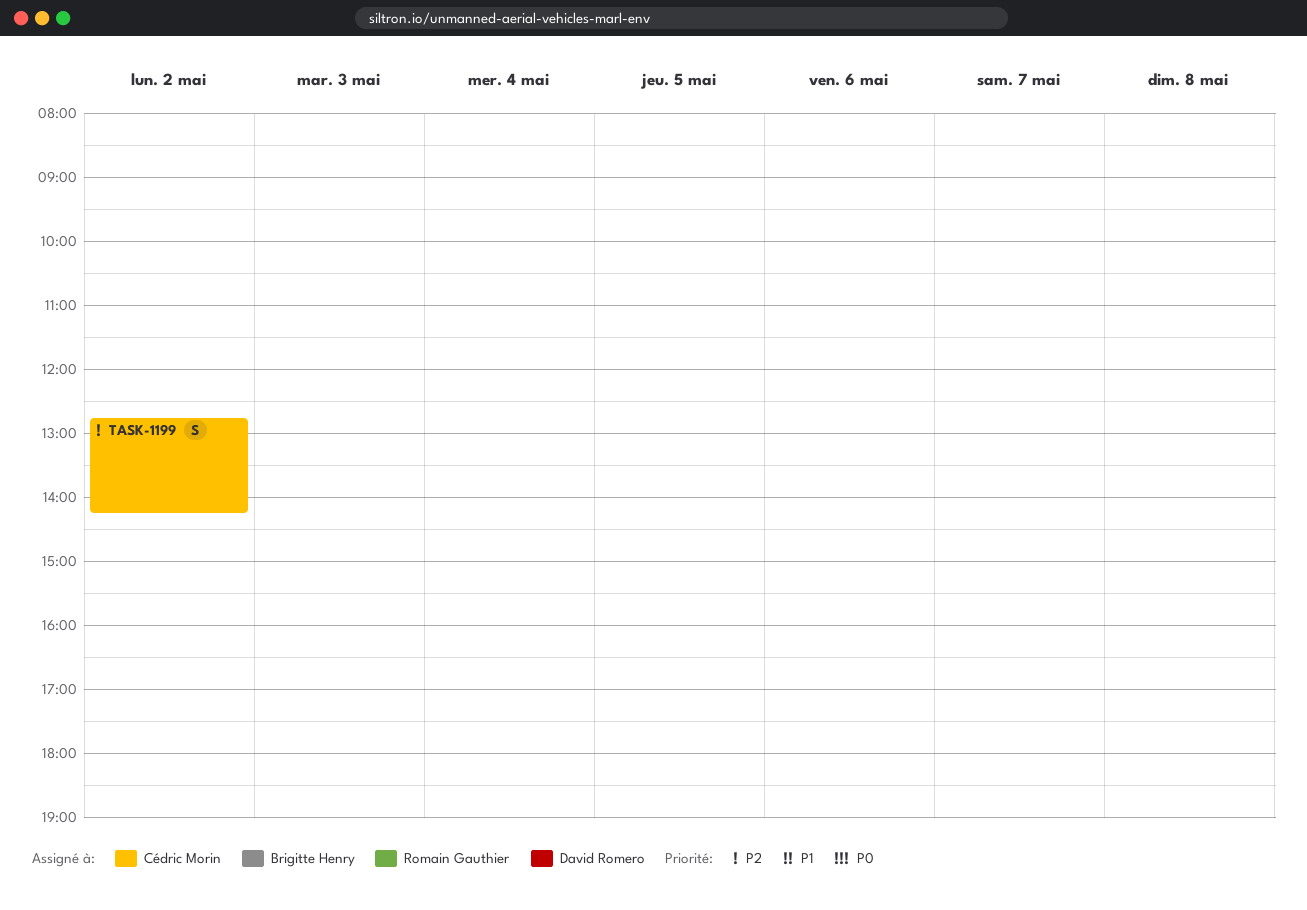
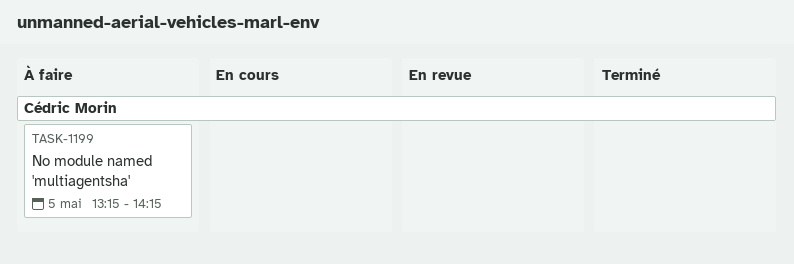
TASK-1199, day: May 2 -> May 5
TASK-1199, begins: 12:45 -> 13:15

